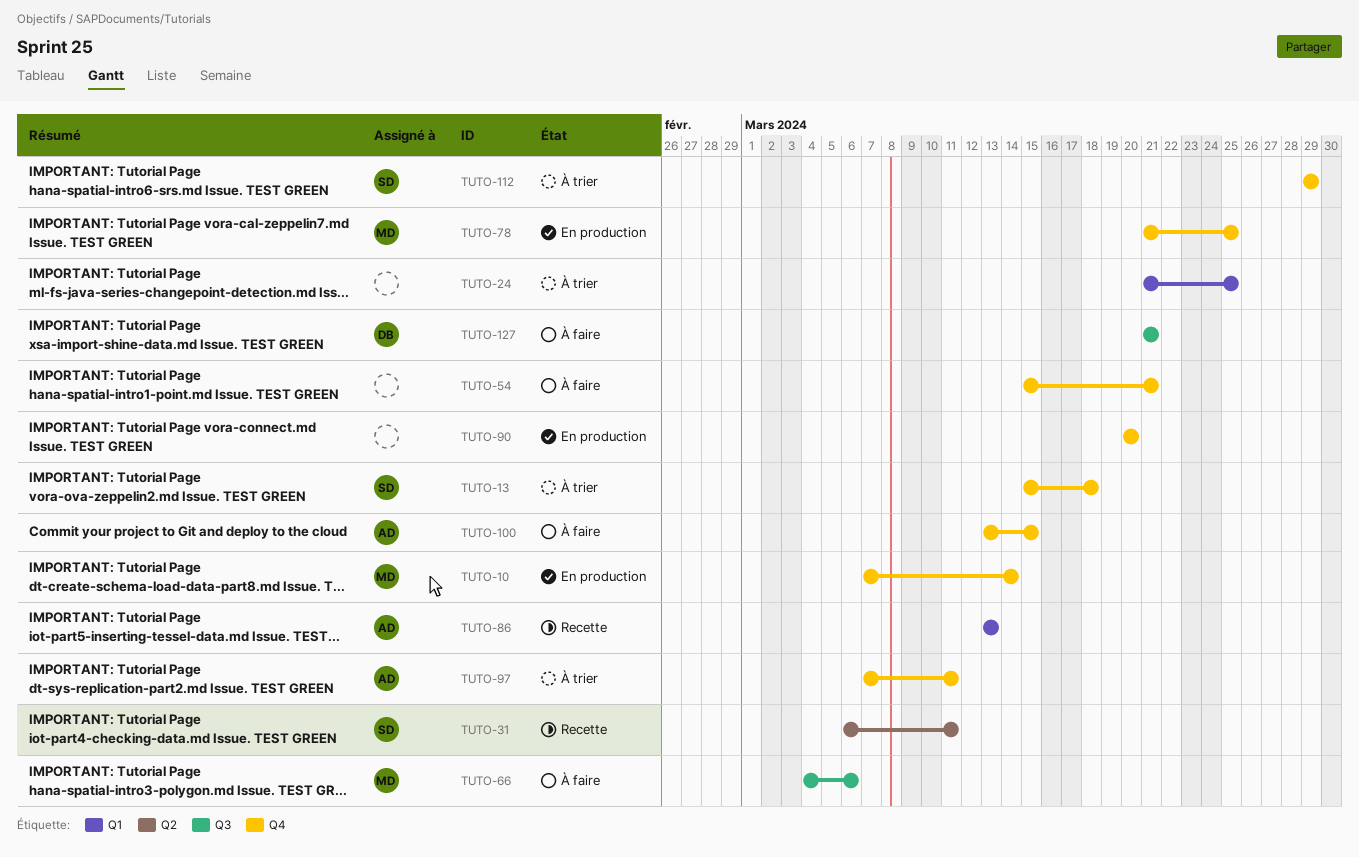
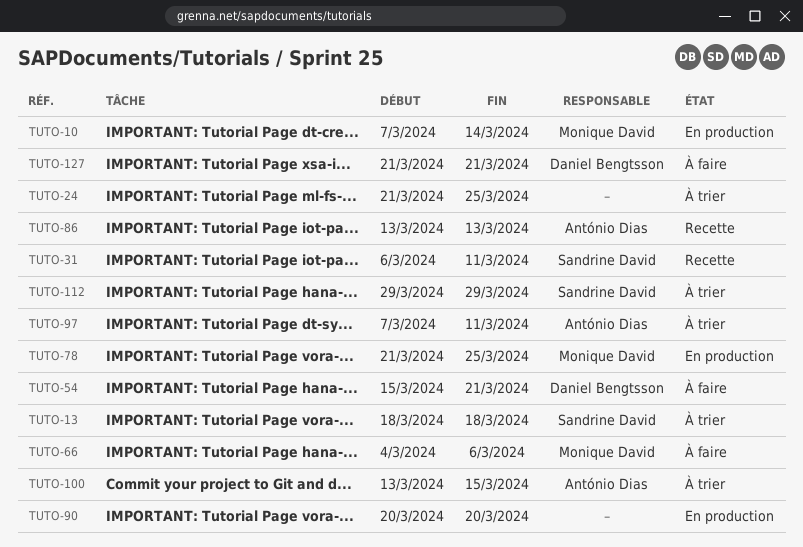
TUTO-13, start: Mar 15 -> Mar 18
TUTO-54, owner: none -> Daniel Bengtsson
TUTO-100, status: À faire -> À trier

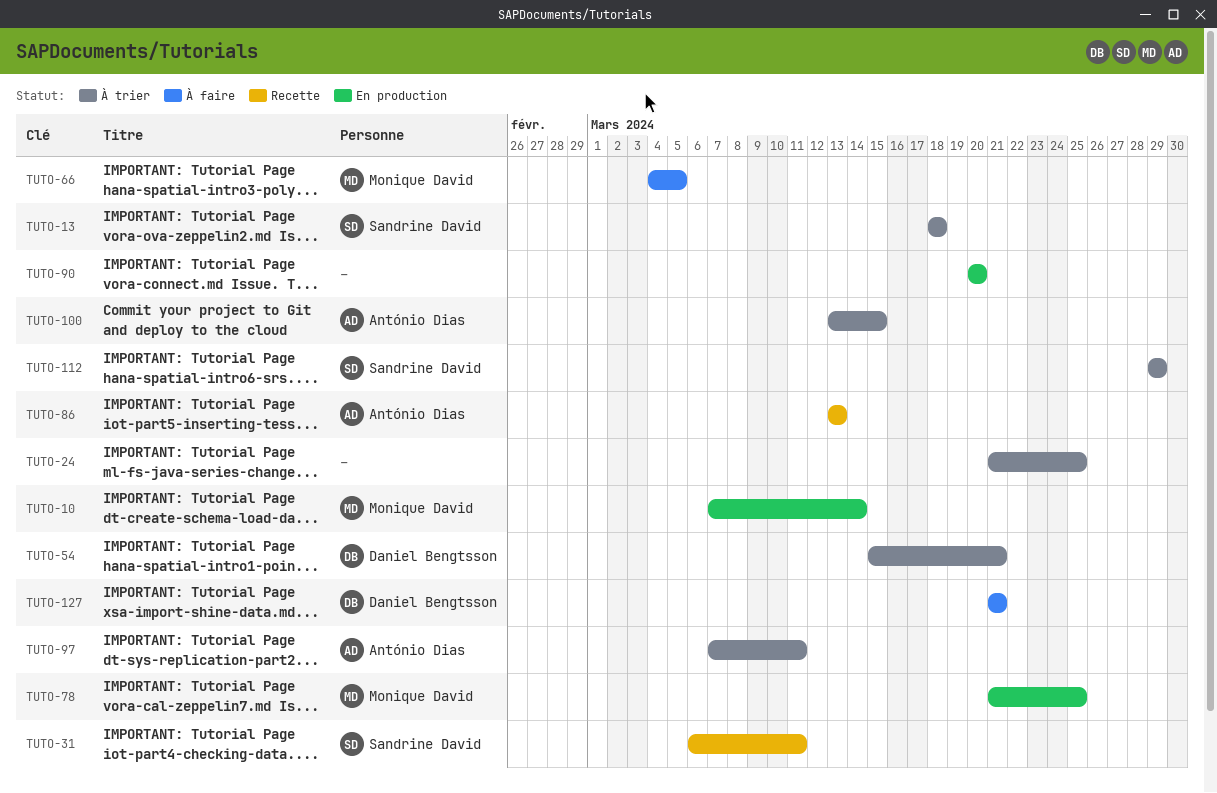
TUTO-54, status: À faire -> À trier
TUTO-66, due: Mar 6 -> Mar 5

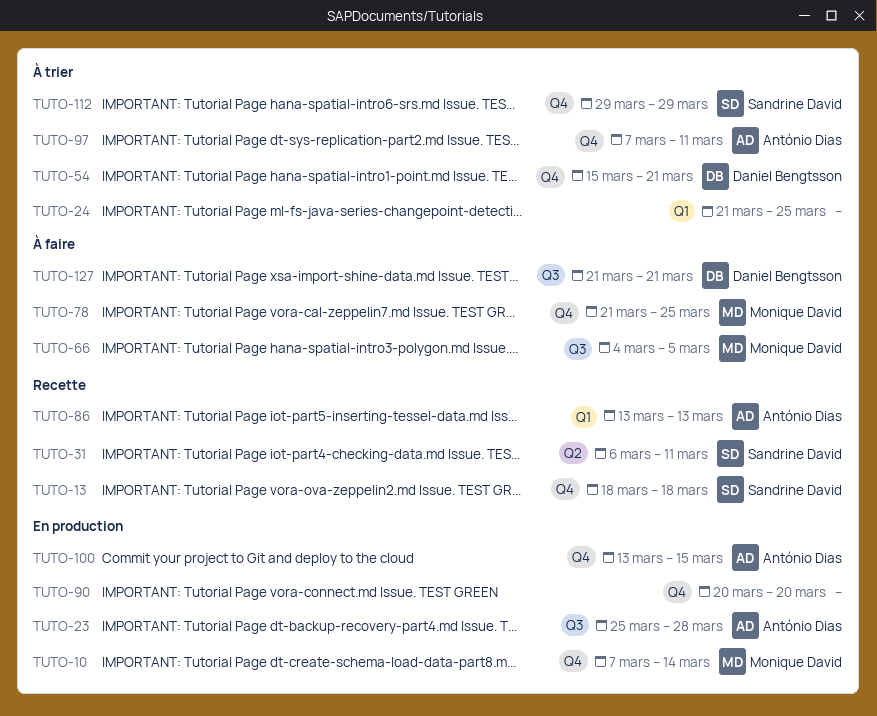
TUTO-13, status: À trier -> Recette
TUTO-23: none -> present
TUTO-78, status: En production -> À faire
TUTO-100, status: À trier -> En production

